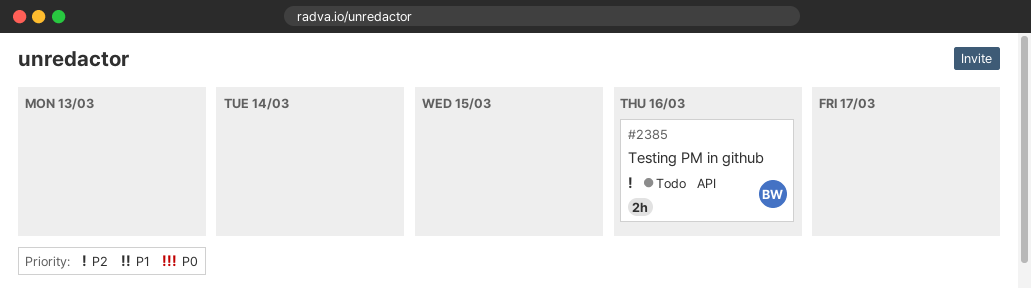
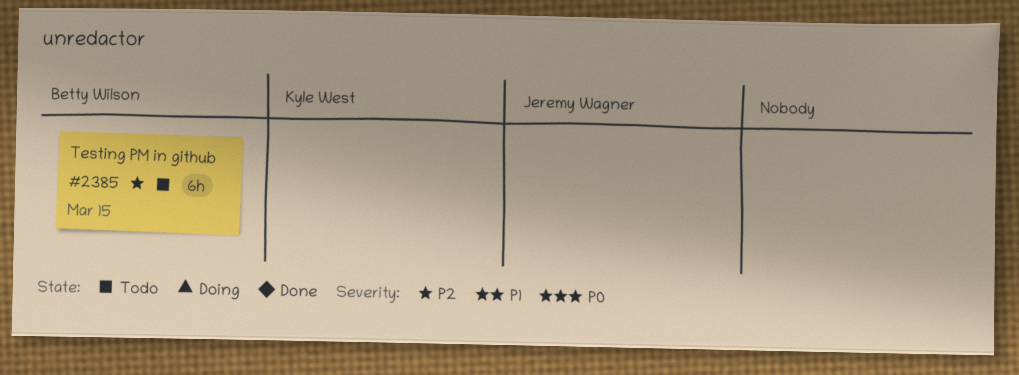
#2385, estimate: 2h -> 6h
#2385, due: Mar 16 -> Mar 15

